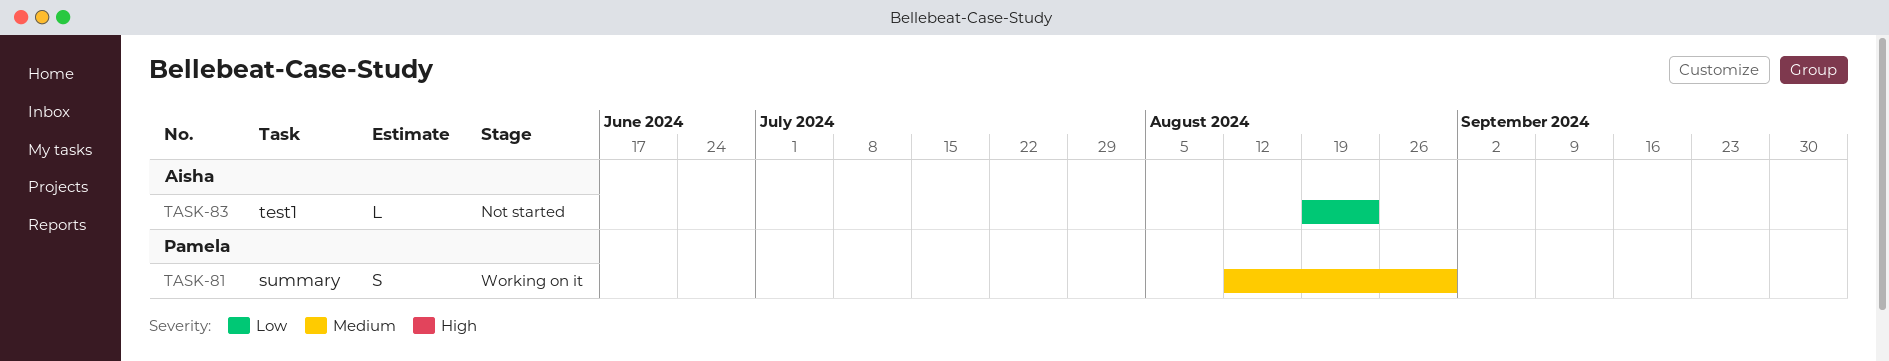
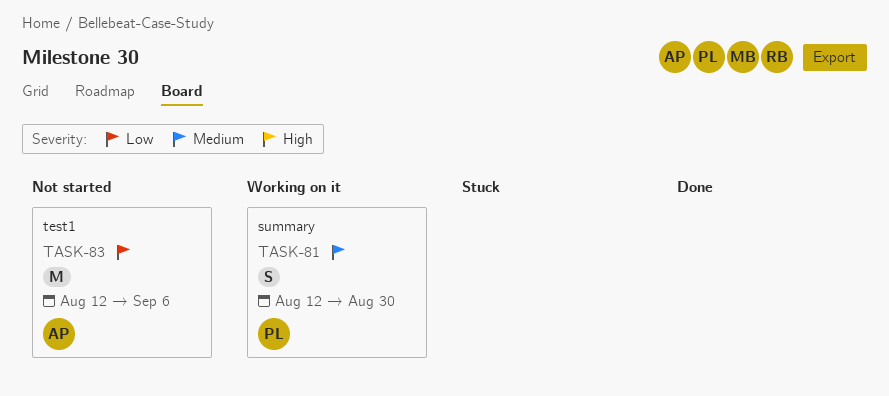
TASK-83, estimate: L -> M
TASK-83, start: Aug 19 -> Aug 12
TASK-83, due: Aug 23 -> Sep 6

